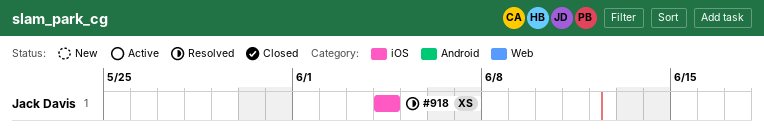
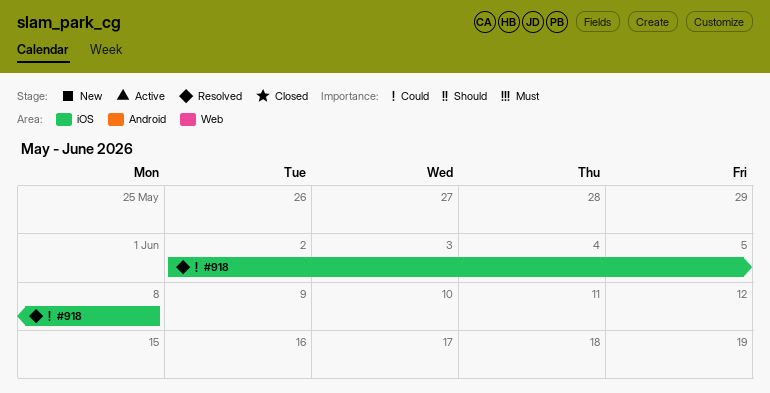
#918, start: Jun 4 -> Jun 2
#918, due: Jun 4 -> Jun 8

